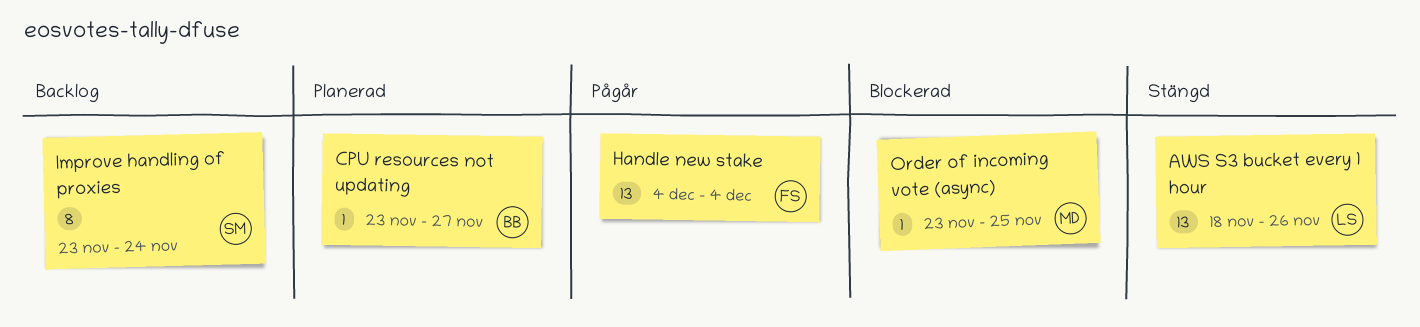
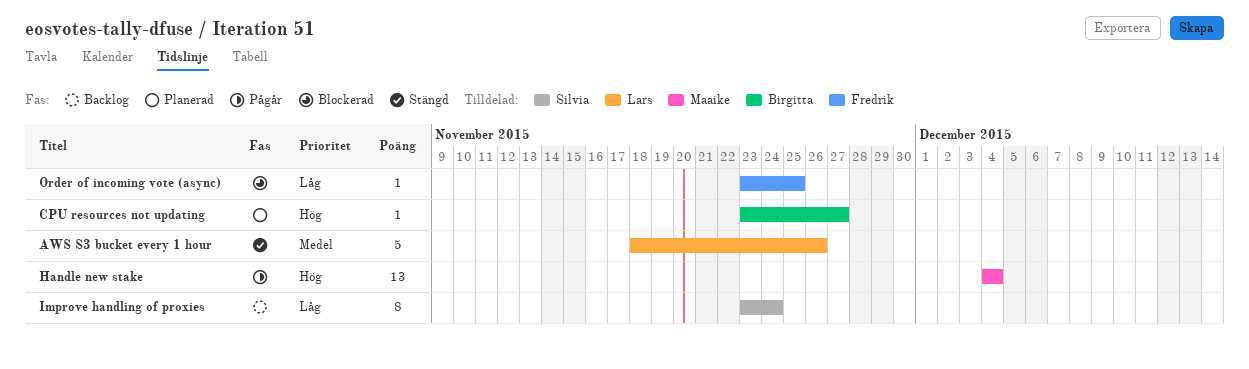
AWS S3 bucket every 1 hour, estimate: 13 -> 5
Handle new stake, owner: Fredrik -> Maaike
Order of incoming vote (async), owner: Maaike -> Fredrik

